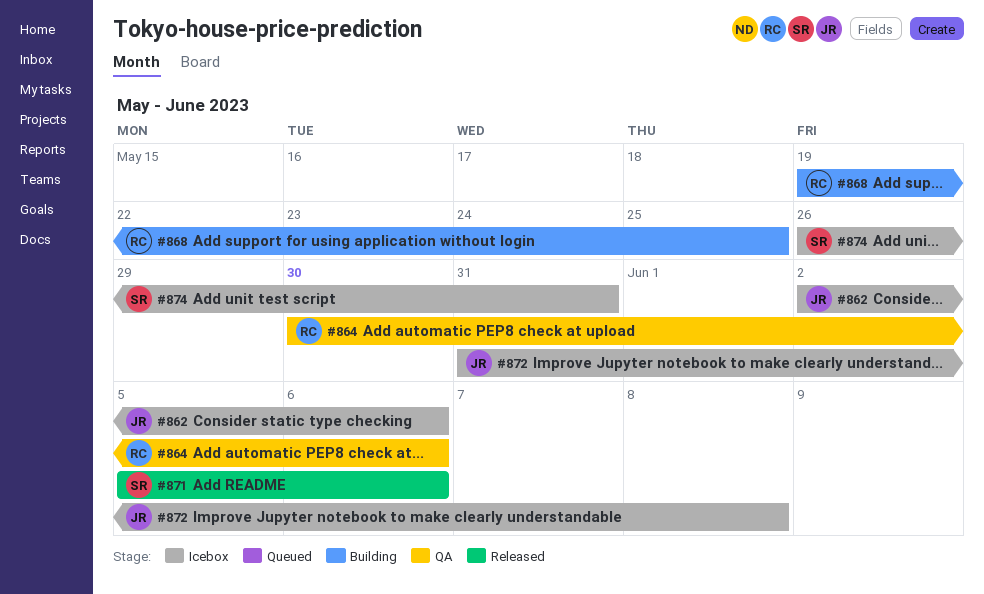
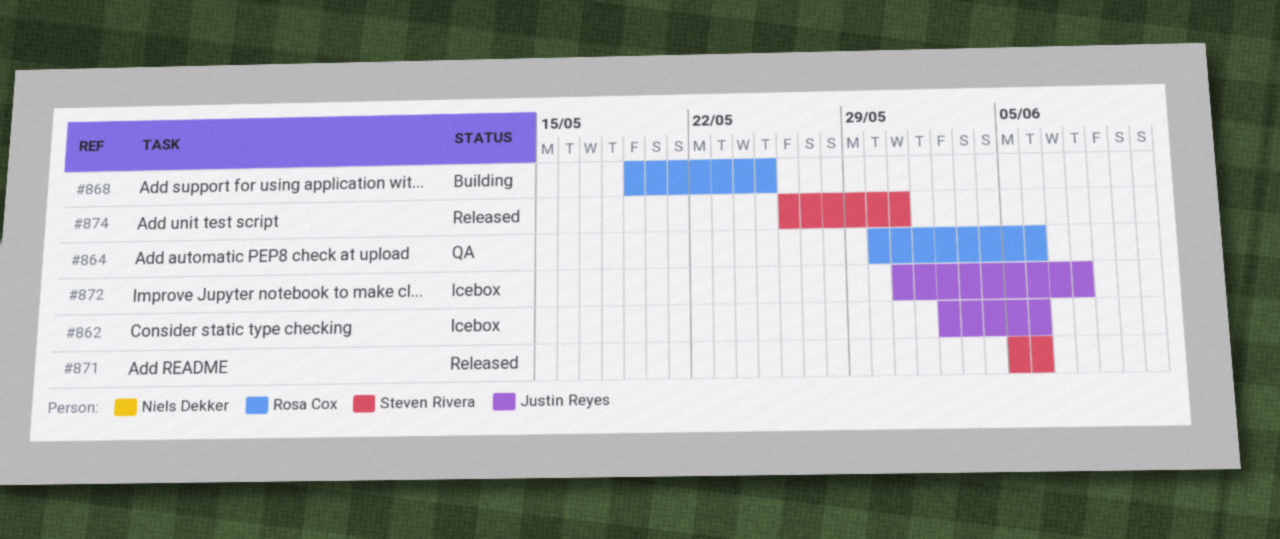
#874, status: Icebox -> Released

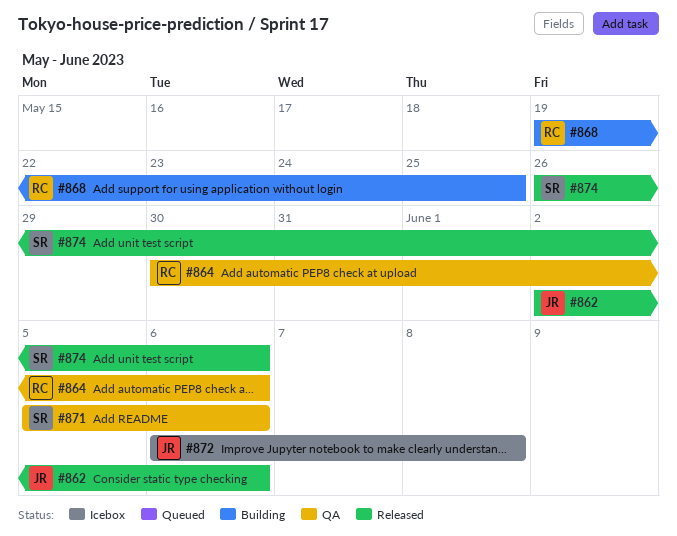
#862, status: Icebox -> Released
#871, status: Released -> QA
#872, start: May 31 -> Jun 6
#874, due: May 31 -> Jun 6

